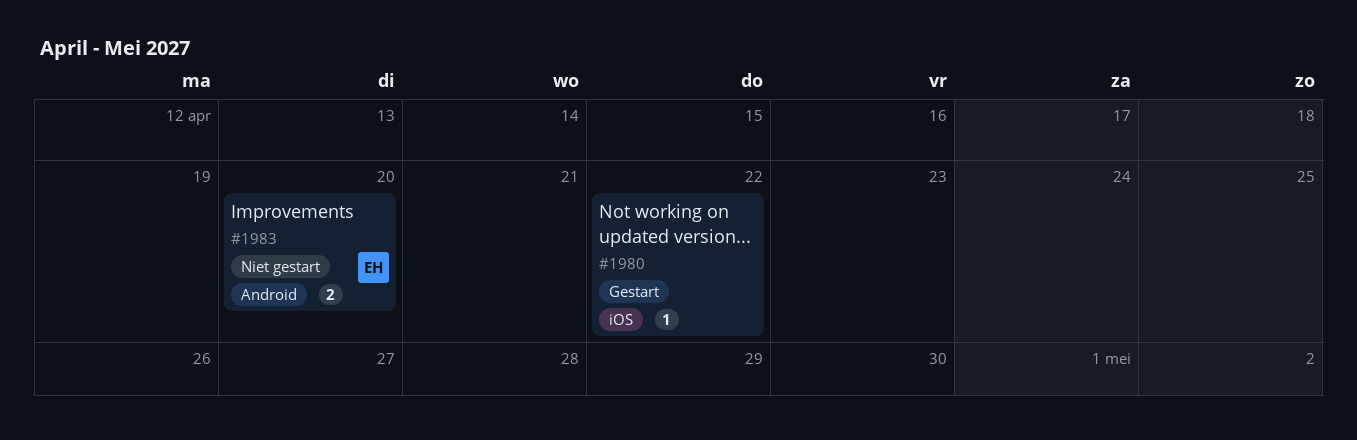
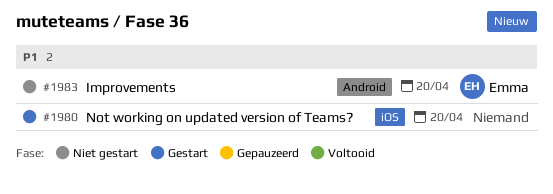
#1980, due: Apr 22 -> Apr 20

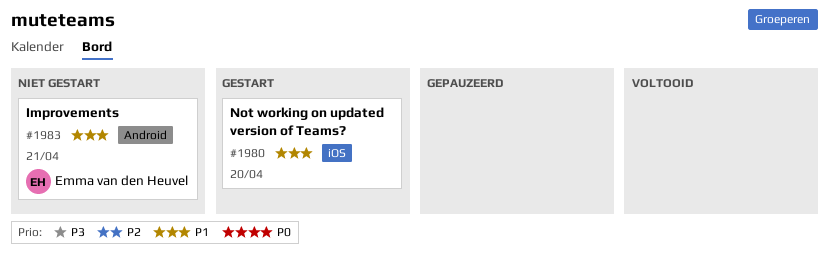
#1983, due: Apr 20 -> Apr 21

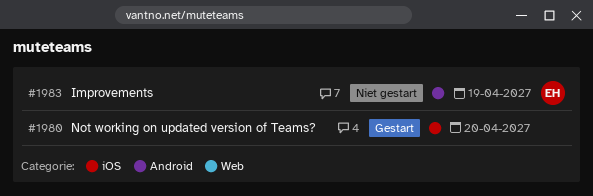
#1983, due: Apr 21 -> Apr 19

